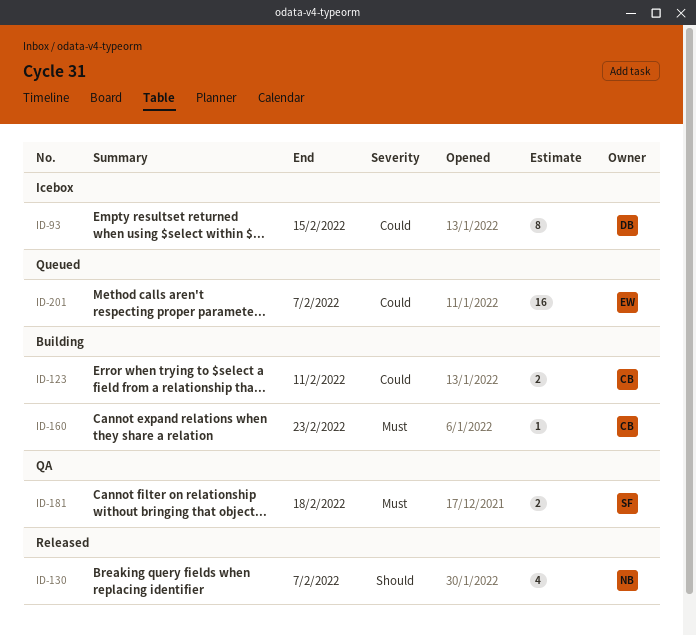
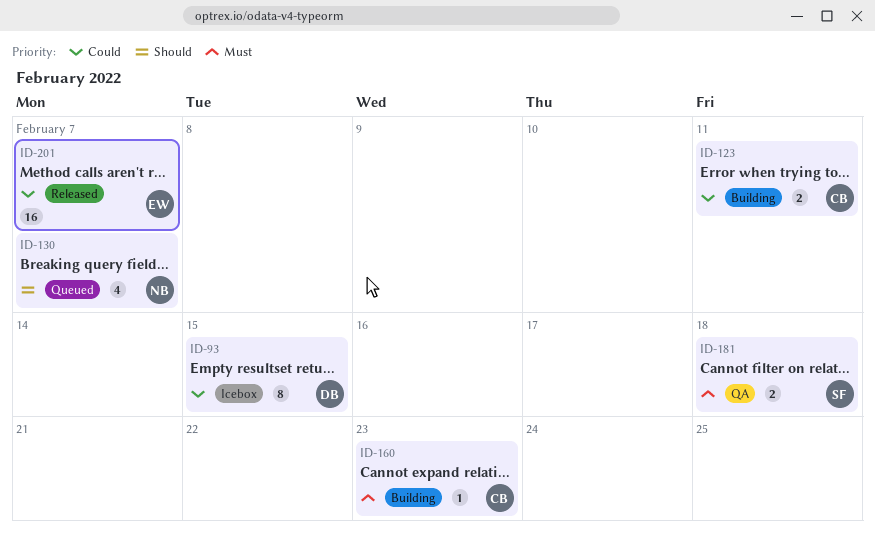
ID-130, status: Released -> Queued
ID-201, status: Queued -> Released

